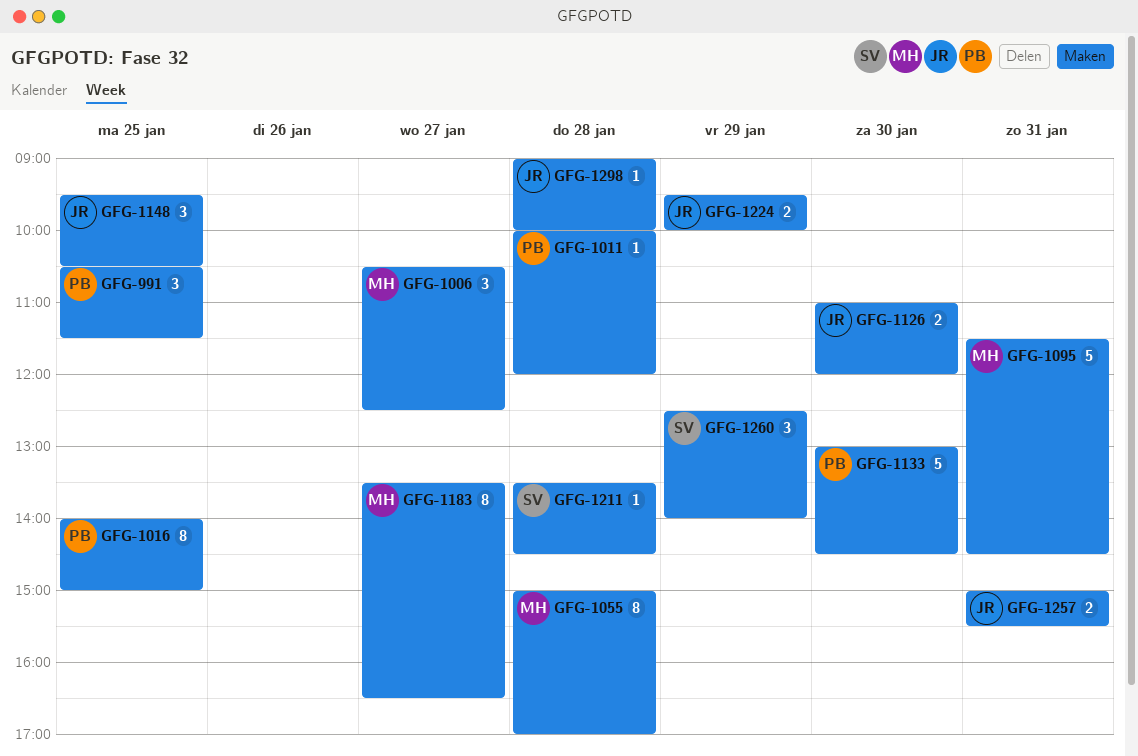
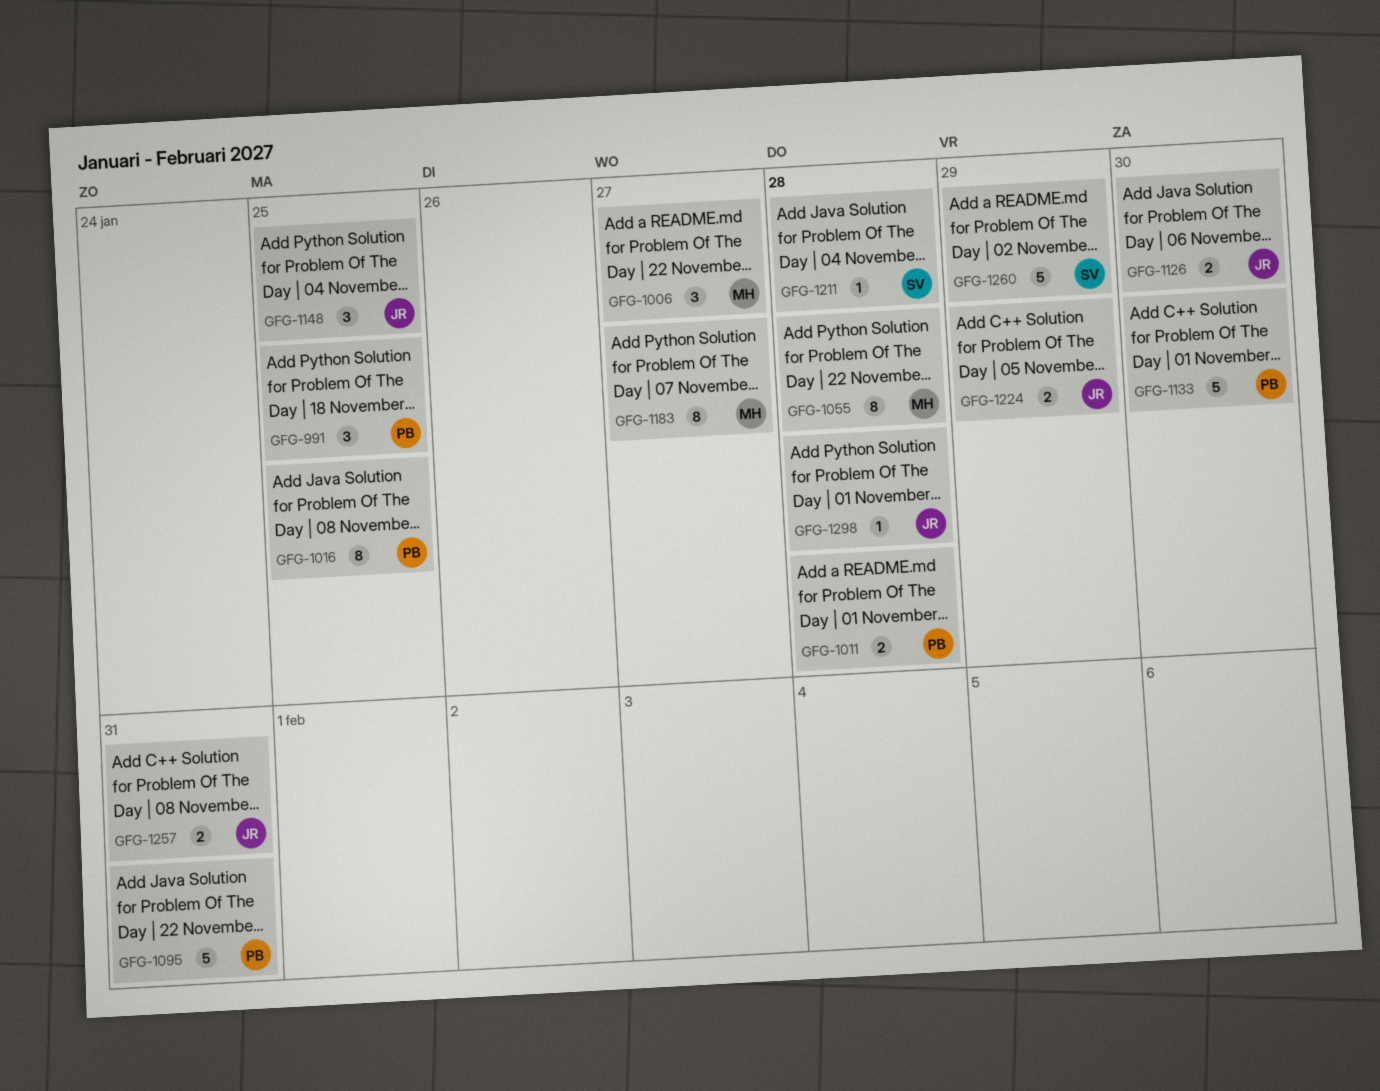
GFG-1011, estimate: 1 -> 2
GFG-1095, owner: MH -> PB
GFG-1260, estimate: 3 -> 5

